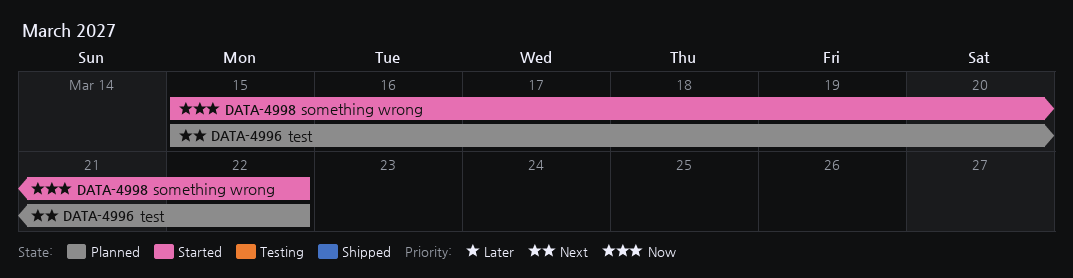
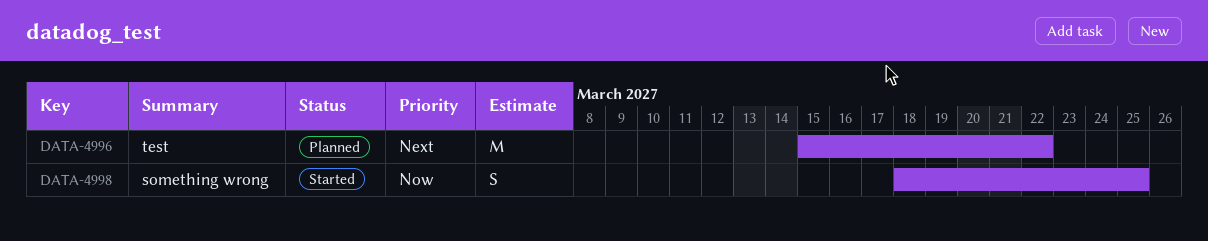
DATA-4998, start: Mar 15 -> Mar 18
DATA-4998, due: Mar 22 -> Mar 25

